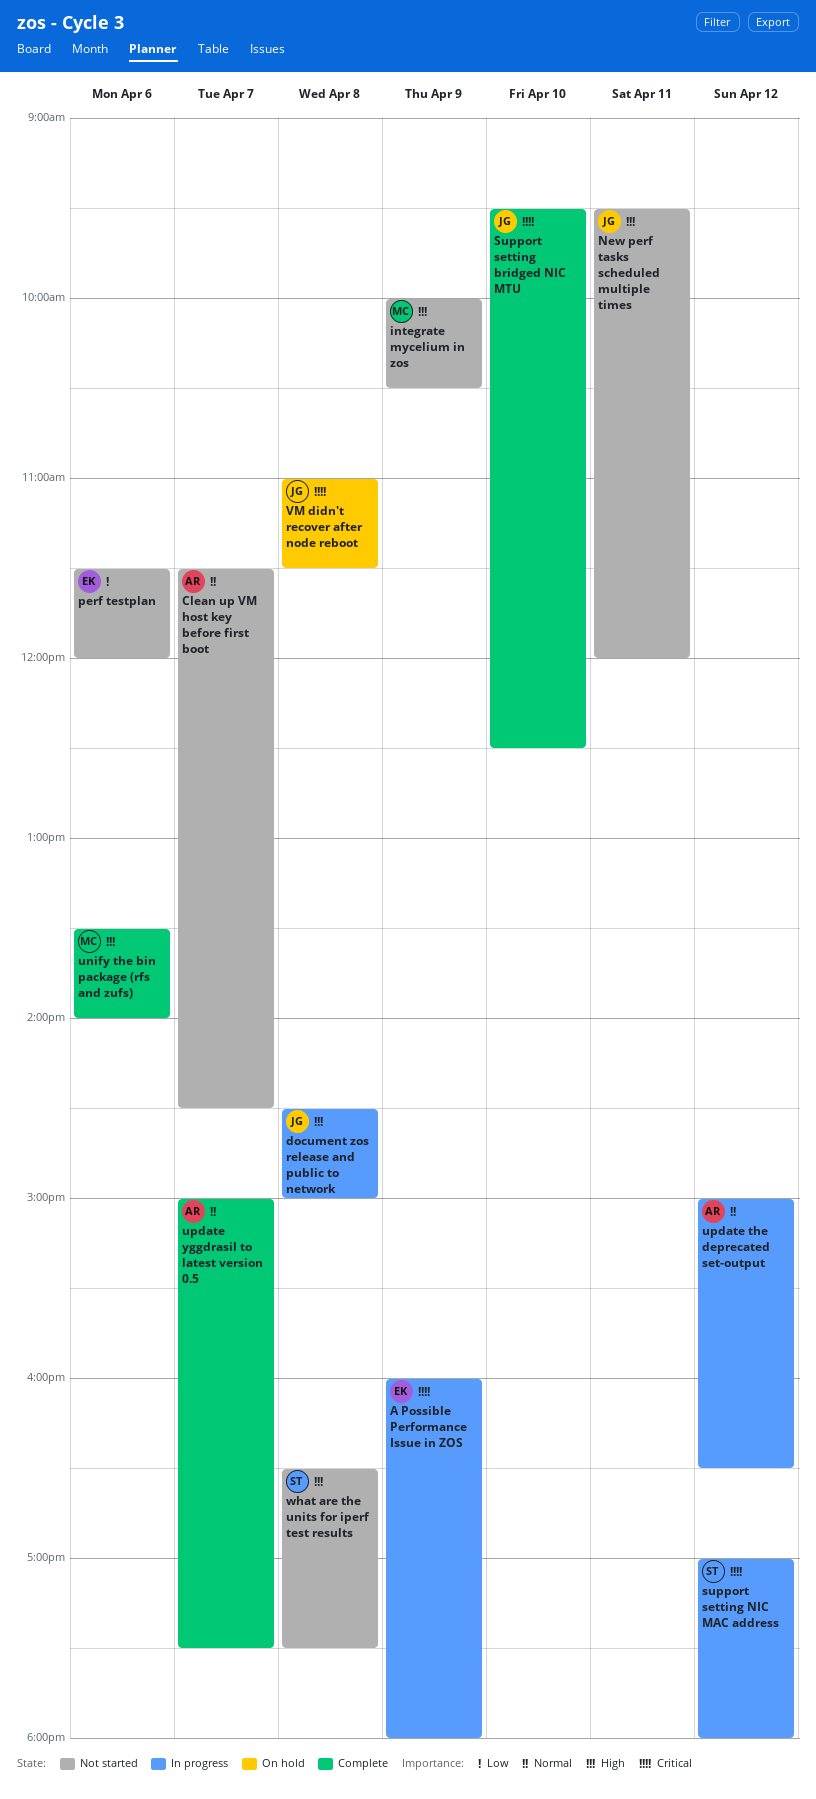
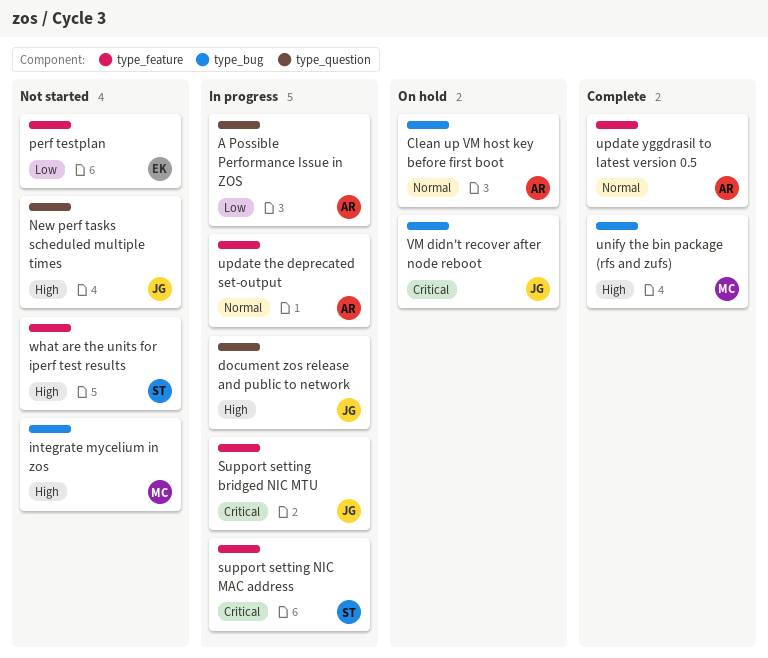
A Possible Performance Issue in ZOS, owner: EK -> AR
A Possible Performance Issue in ZOS, priority: Critical -> Low
Clean up VM host key before first boot, status: Not started -> On hold
Support setting bridged NIC MTU, status: Complete -> In progress

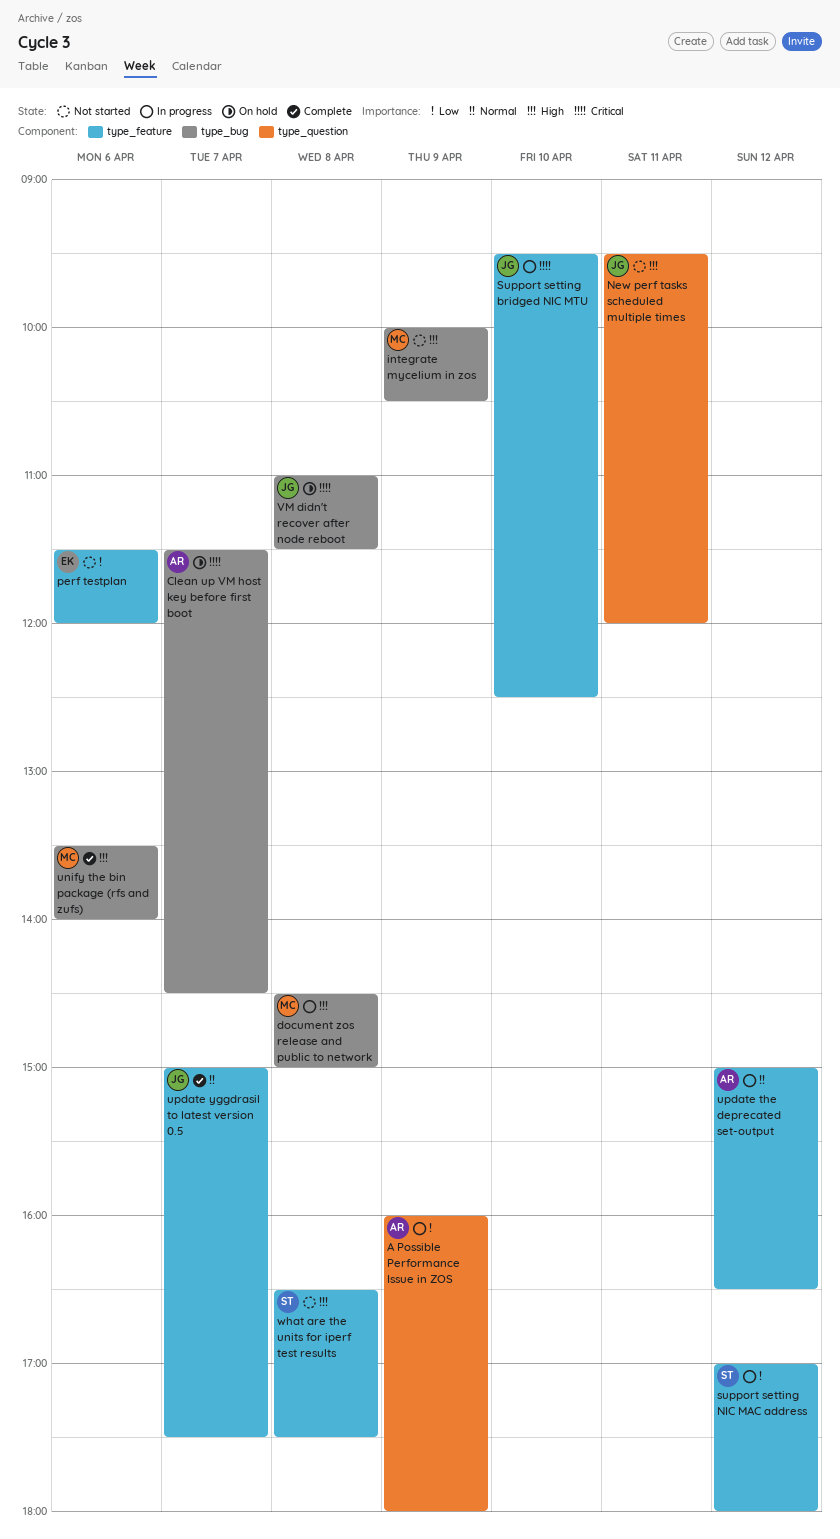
Clean up VM host key before first boot, priority: Normal -> Critical
document zos release and public to network, owner: JG -> MC
document zos release and public to network, label: type_question -> type_bug
support setting NIC MAC address, priority: Critical -> Low
update yggdrasil to latest version 0.5, owner: AR -> JG

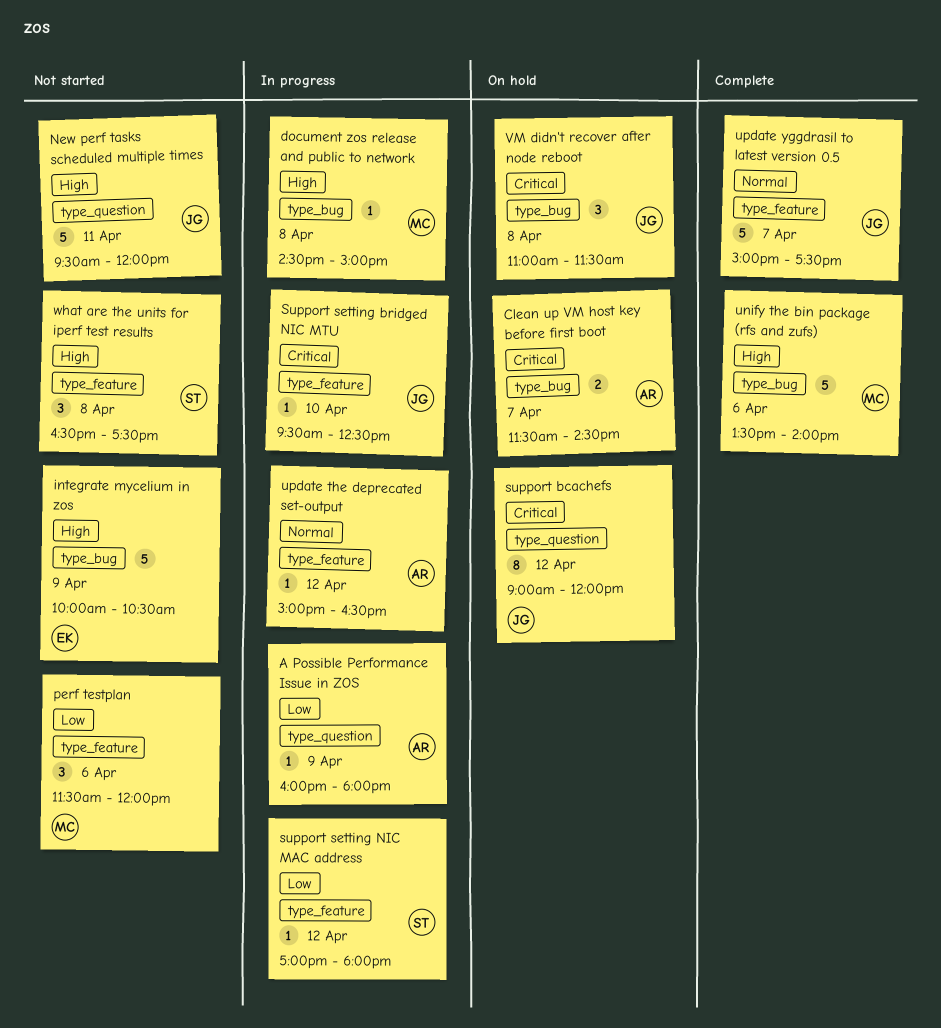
integrate mycelium in zos, owner: MC -> EK
perf testplan, owner: EK -> MC
support bcachefs: none -> present

